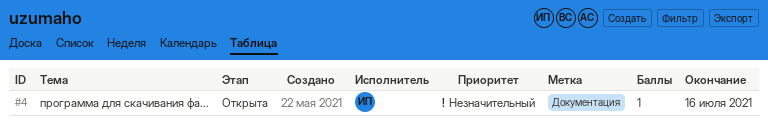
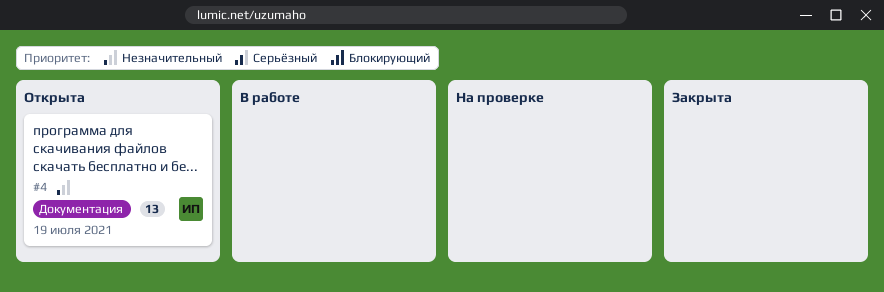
#4, estimate: 1 -> 13
#4, due: Jul 16 -> Jul 19

